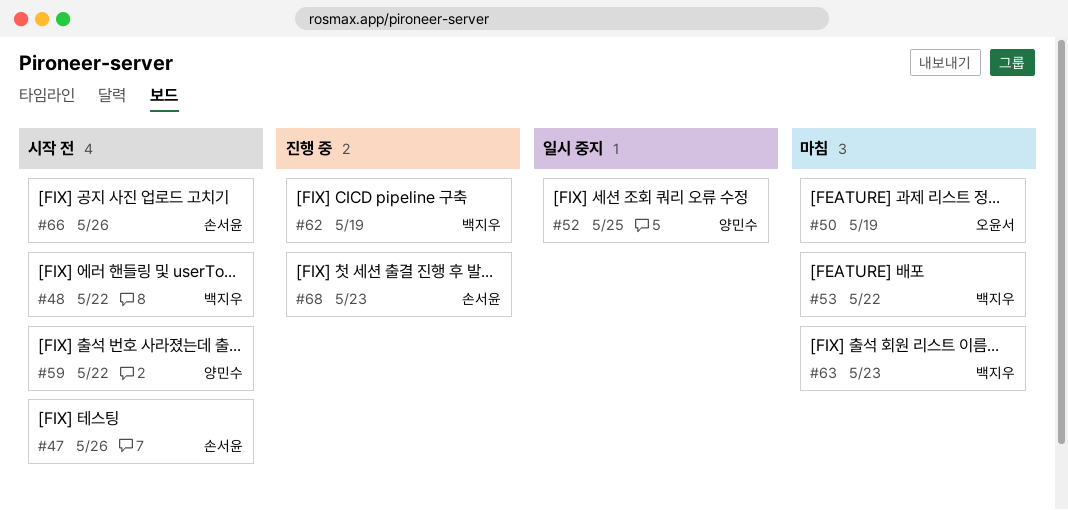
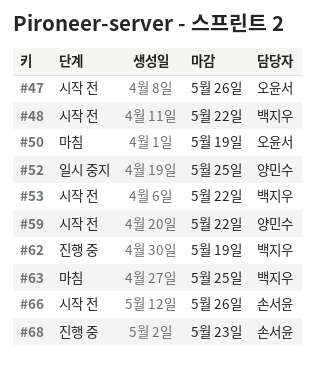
#47, owner: 손서윤 -> 오윤서
#53, status: 마침 -> 시작 전
#63, due: May 23 -> May 25

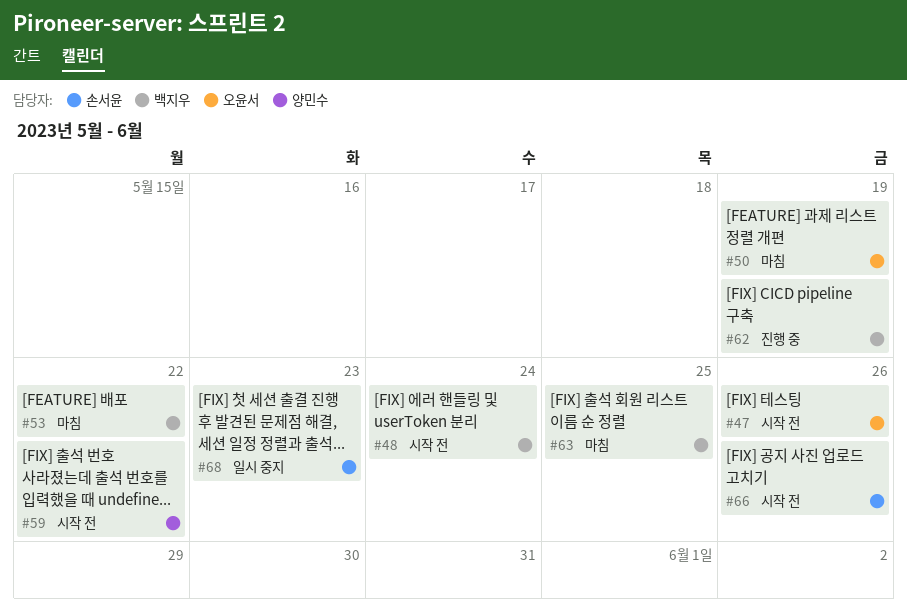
#48, due: May 22 -> May 24
#52: present -> none
#53, status: 시작 전 -> 마침
#68, status: 진행 중 -> 일시 중지

